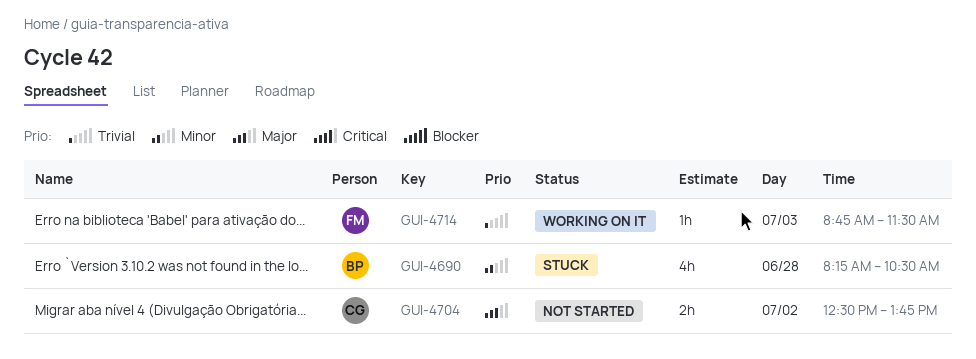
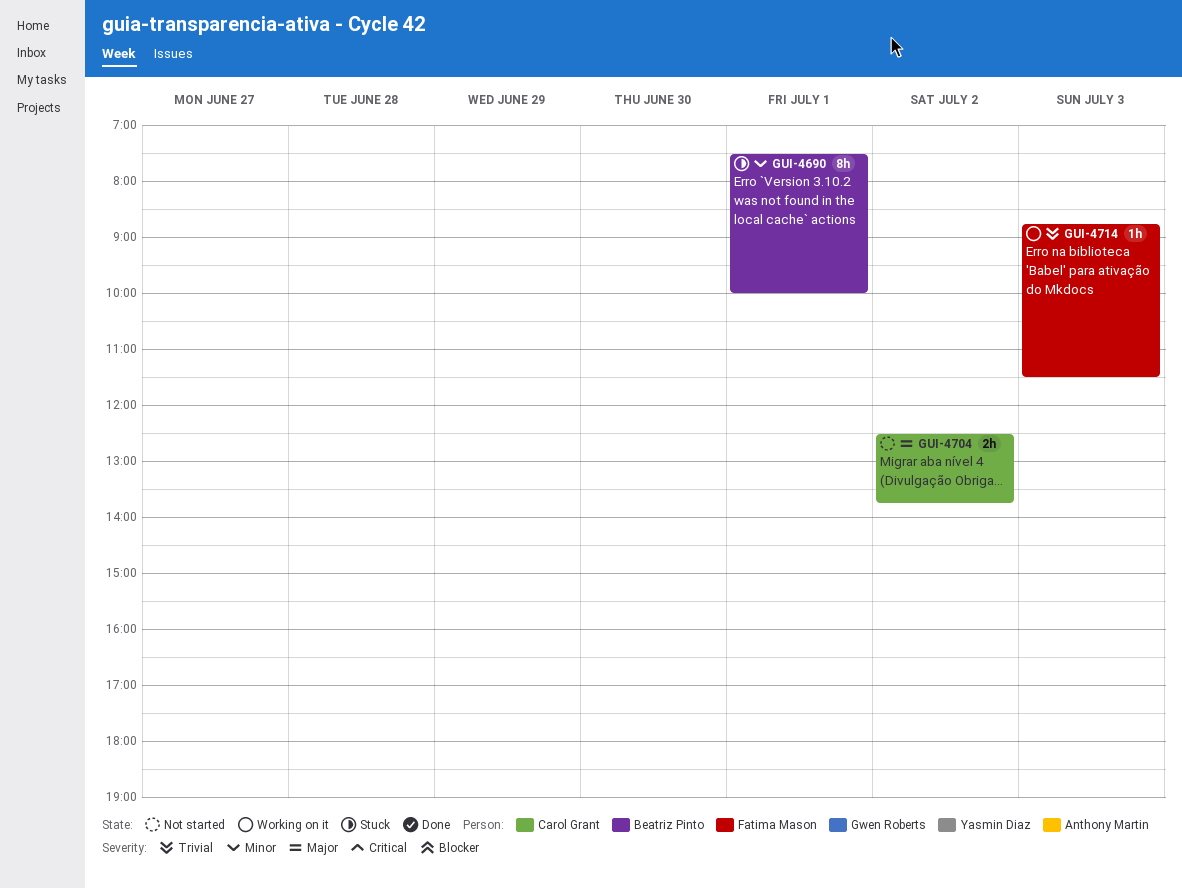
GUI-4690, estimate: 4h -> 8h
GUI-4690, day: Jun 28 -> Jul 1
GUI-4690, begins: 08:15 -> 07:30
GUI-4690, ends: 10:30 -> 10:00

